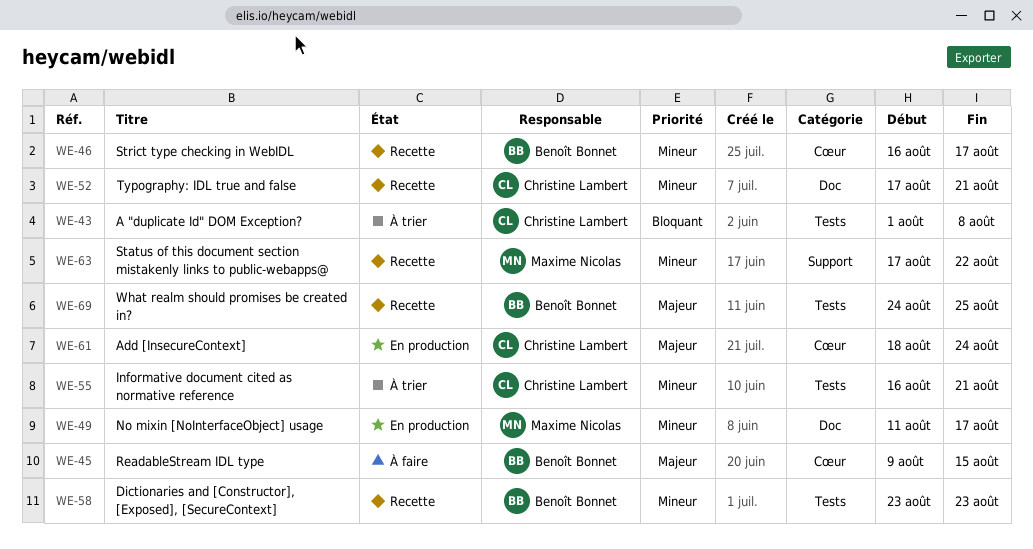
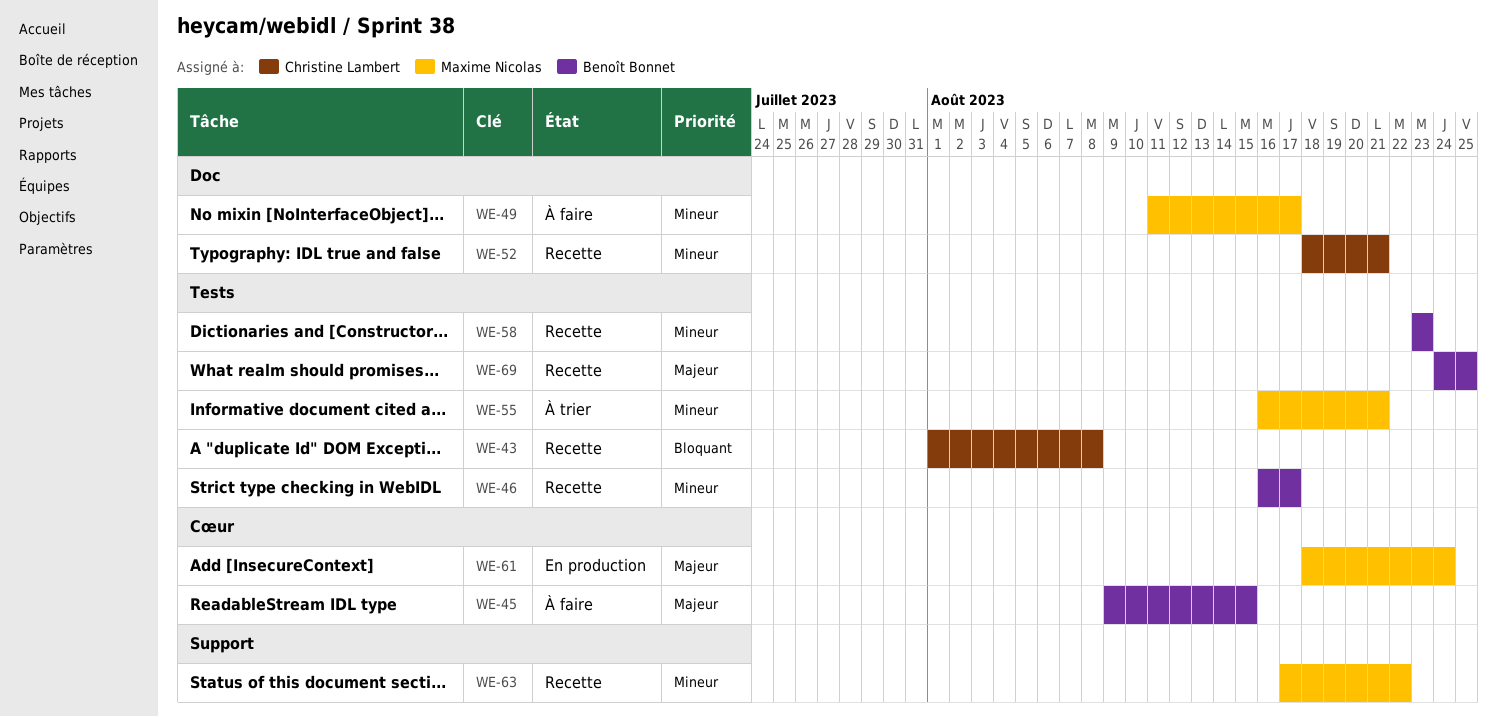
WE-43, status: À trier -> Recette
WE-46, label: Cœur -> Tests
WE-49, status: En production -> À faire
WE-52, start: Aug 17 -> Aug 18
WE-55, owner: Christine Lambert -> Maxime Nicolas
WE-61, owner: Christine Lambert -> Maxime Nicolas

